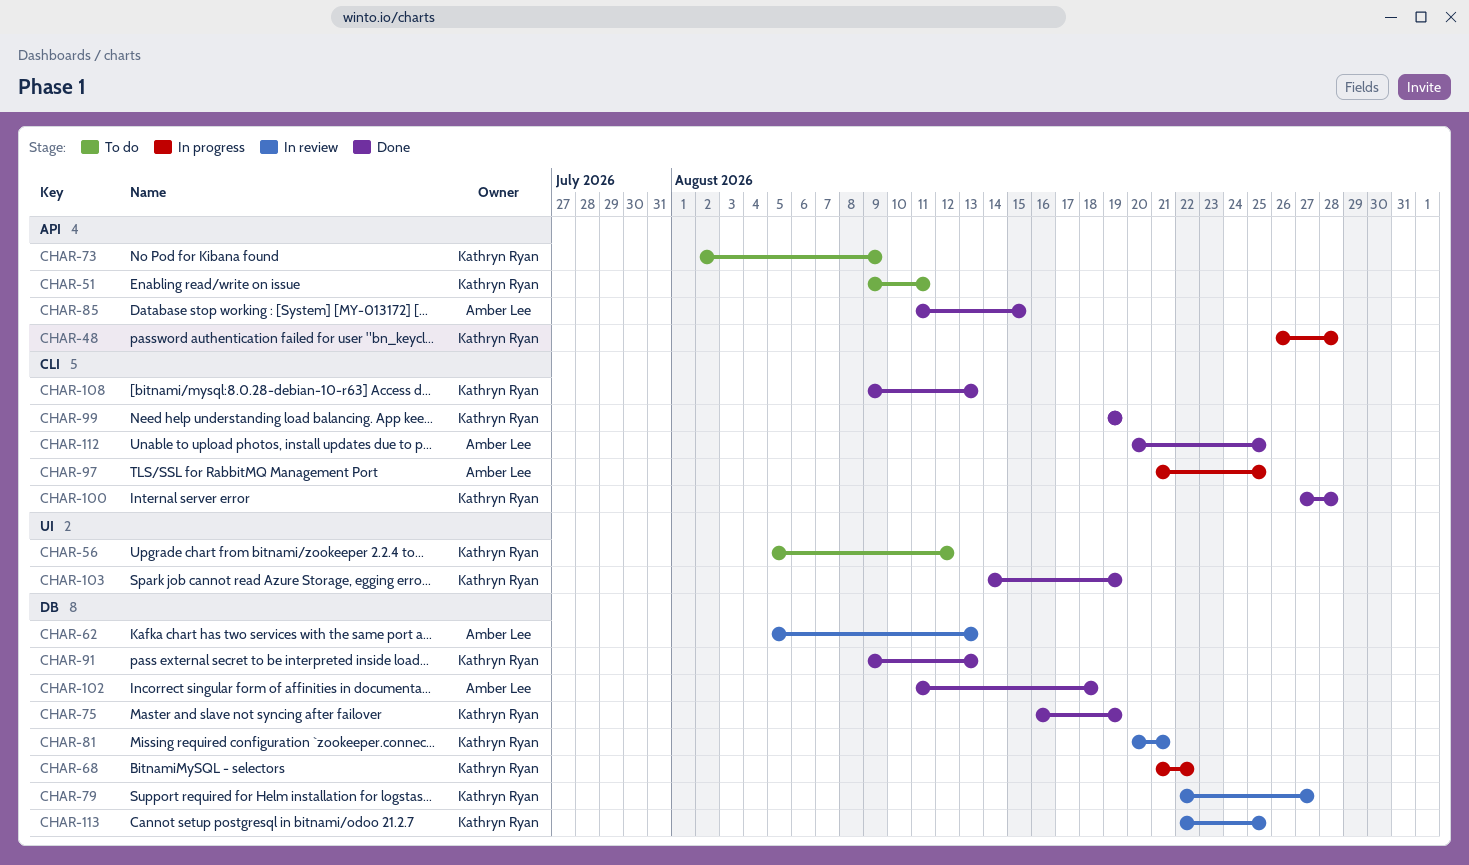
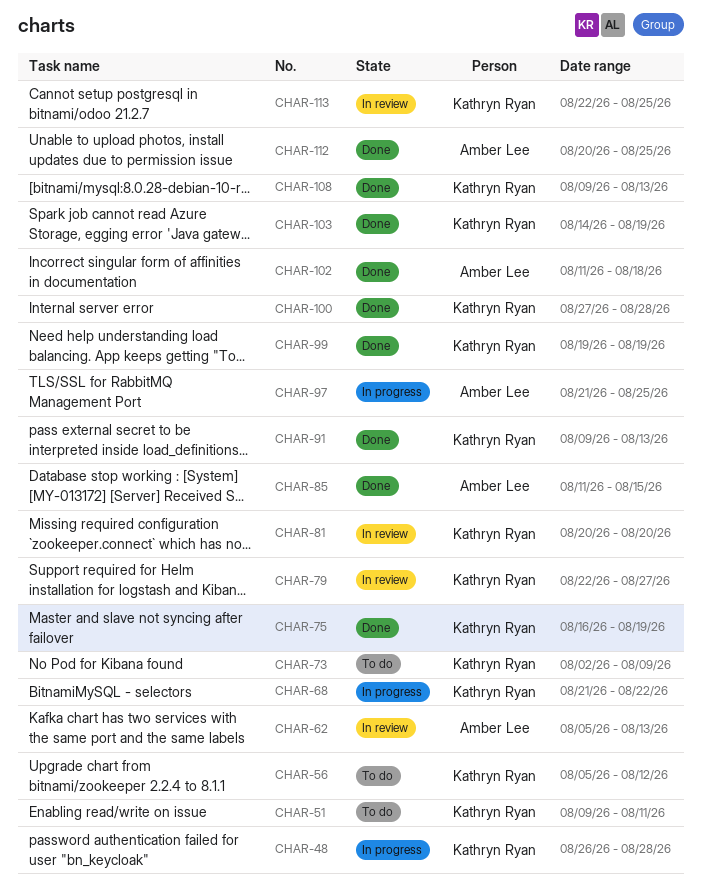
CHAR-81, due: Aug 21 -> Aug 20

